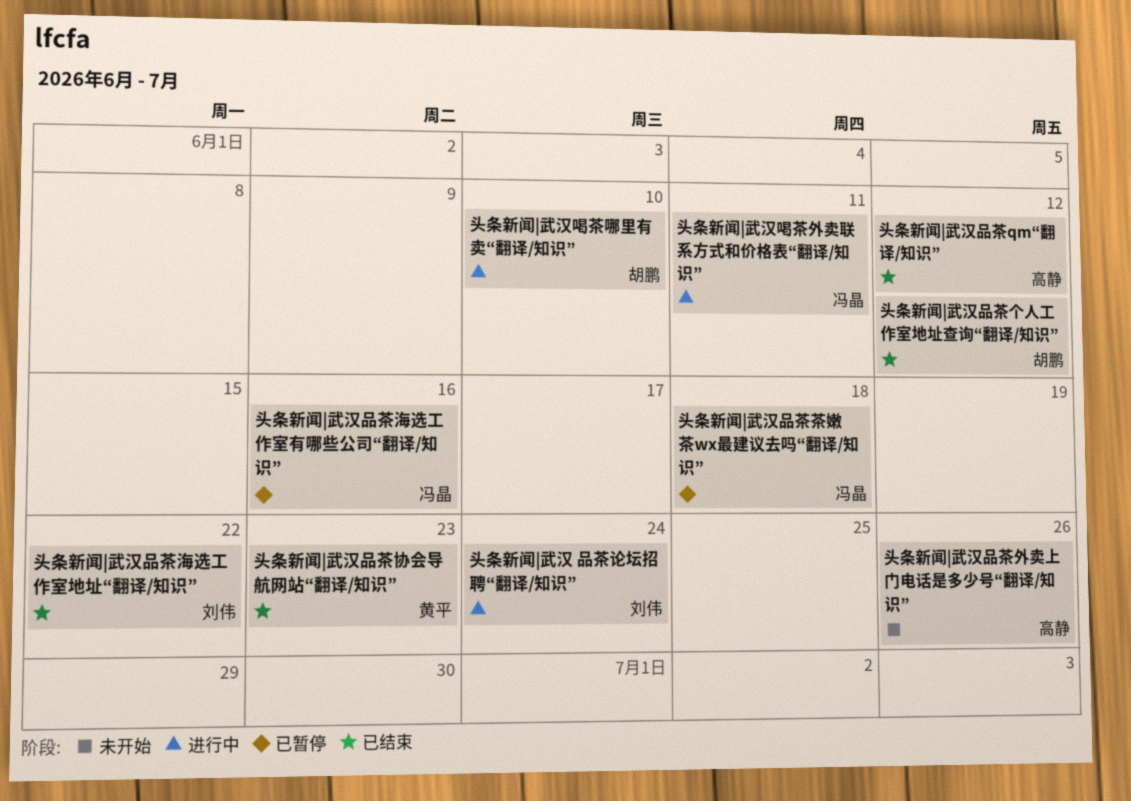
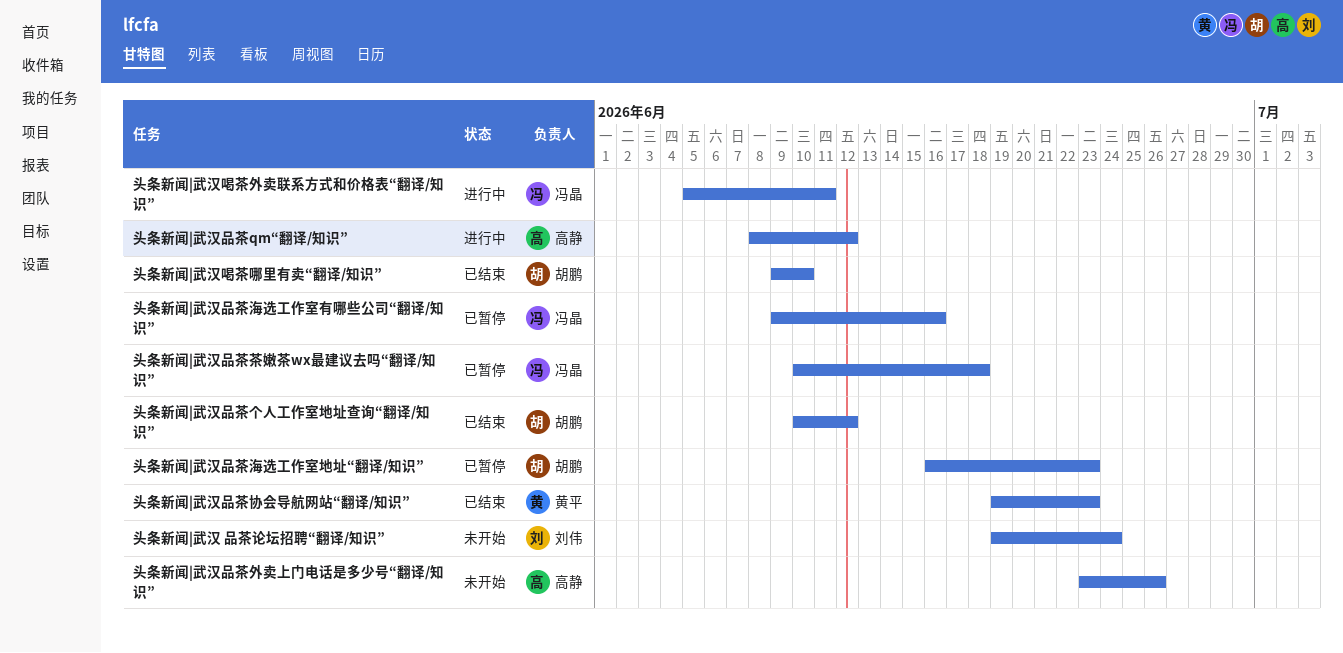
头条新闻|武汉 品茶论坛招聘“翻译/知识”, status: 进行中 -> 未开始
头条新闻|武汉品茶qm“翻译/知识”, status: 已结束 -> 进行中
头条新闻|武汉品茶海选工作室地址“翻译/知识”, status: 已结束 -> 已暂停
头条新闻|武汉品茶海选工作室地址“翻译/知识”, owner: 刘伟 -> 胡鹏
头条新闻|武汉品茶海选工作室地址“翻译/知识”, due: Jun 22 -> Jun 23
头条新闻|武汉喝茶哪里有卖“翻译/知识”, status: 进行中 -> 已结束

